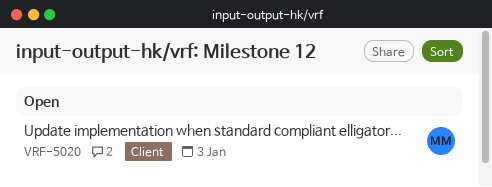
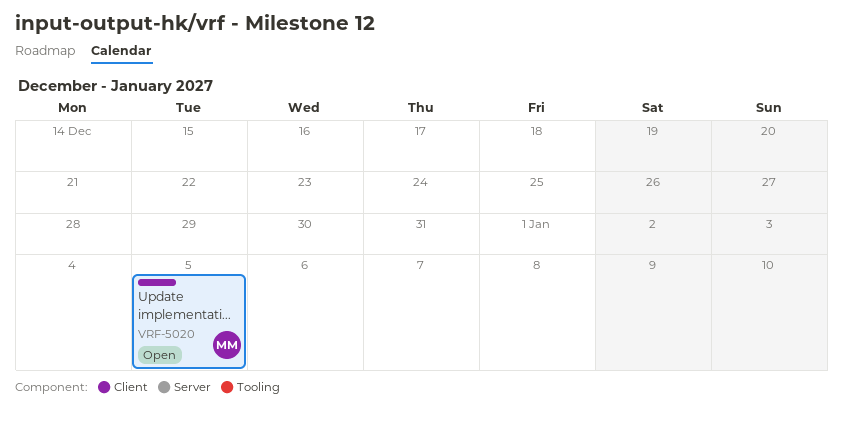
VRF-5020, due: Jan 3 -> Jan 5

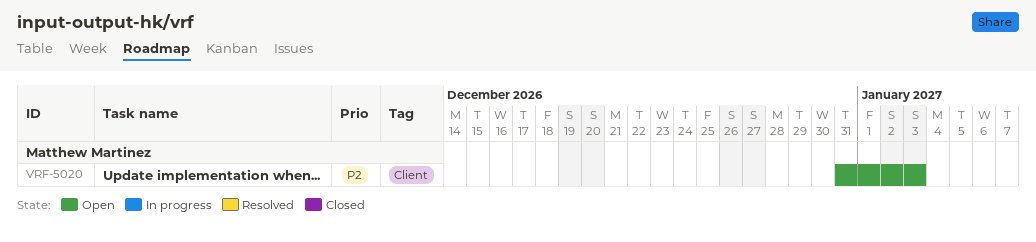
VRF-5020, due: Jan 5 -> Jan 3

